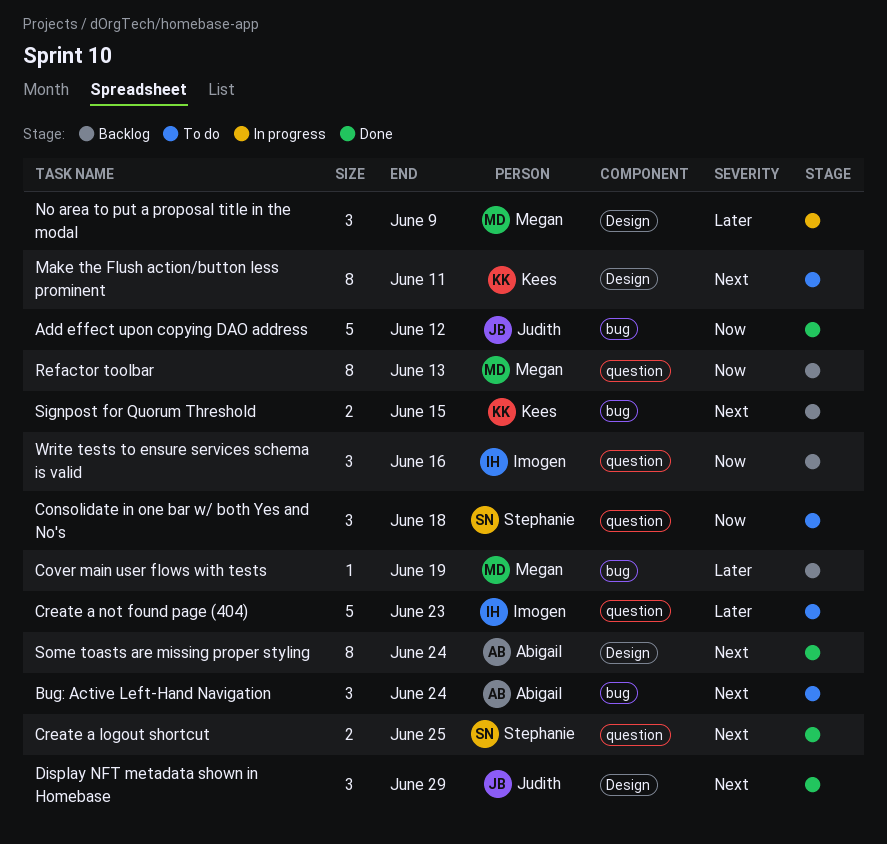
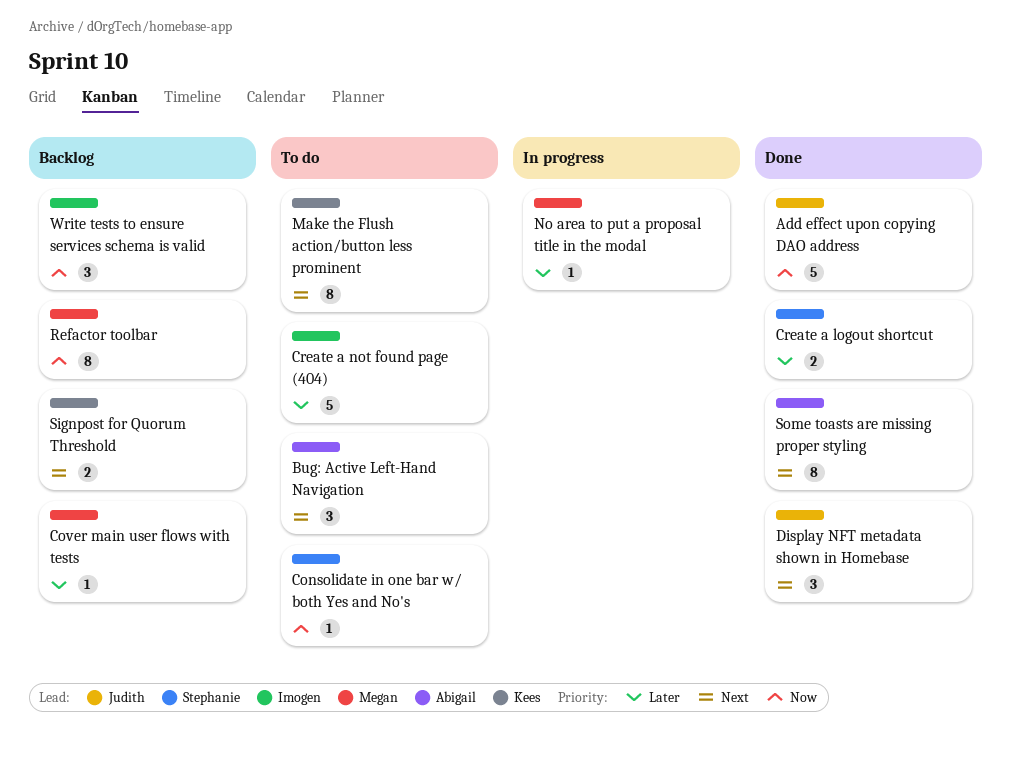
Consolidate in one bar w/ both Yes and No's, estimate: 3 -> 1
Create a logout shortcut, priority: Next -> Later
No area to put a proposal title in the modal, estimate: 3 -> 1

